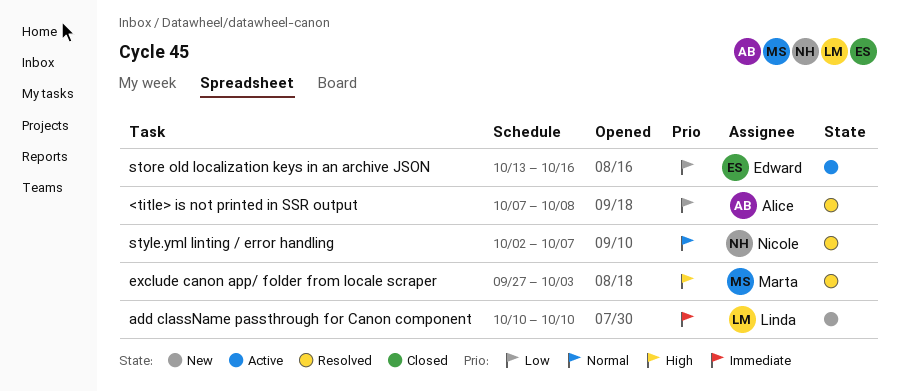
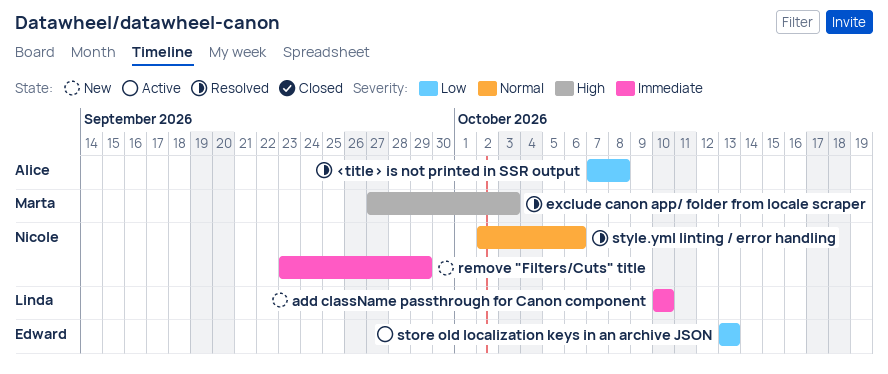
remove "Filters/Cuts" title: none -> present
store old localization keys in an archive JSON, due: Oct 16 -> Oct 13
style.yml linting / error handling, due: Oct 7 -> Oct 6

